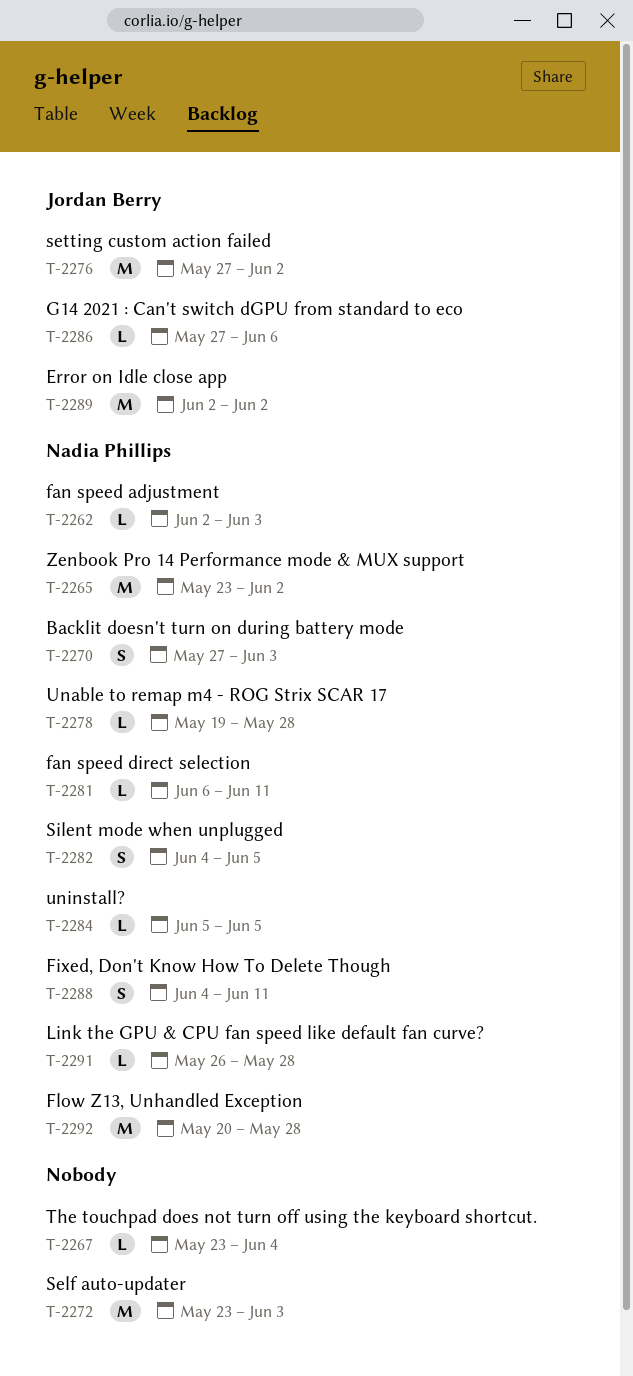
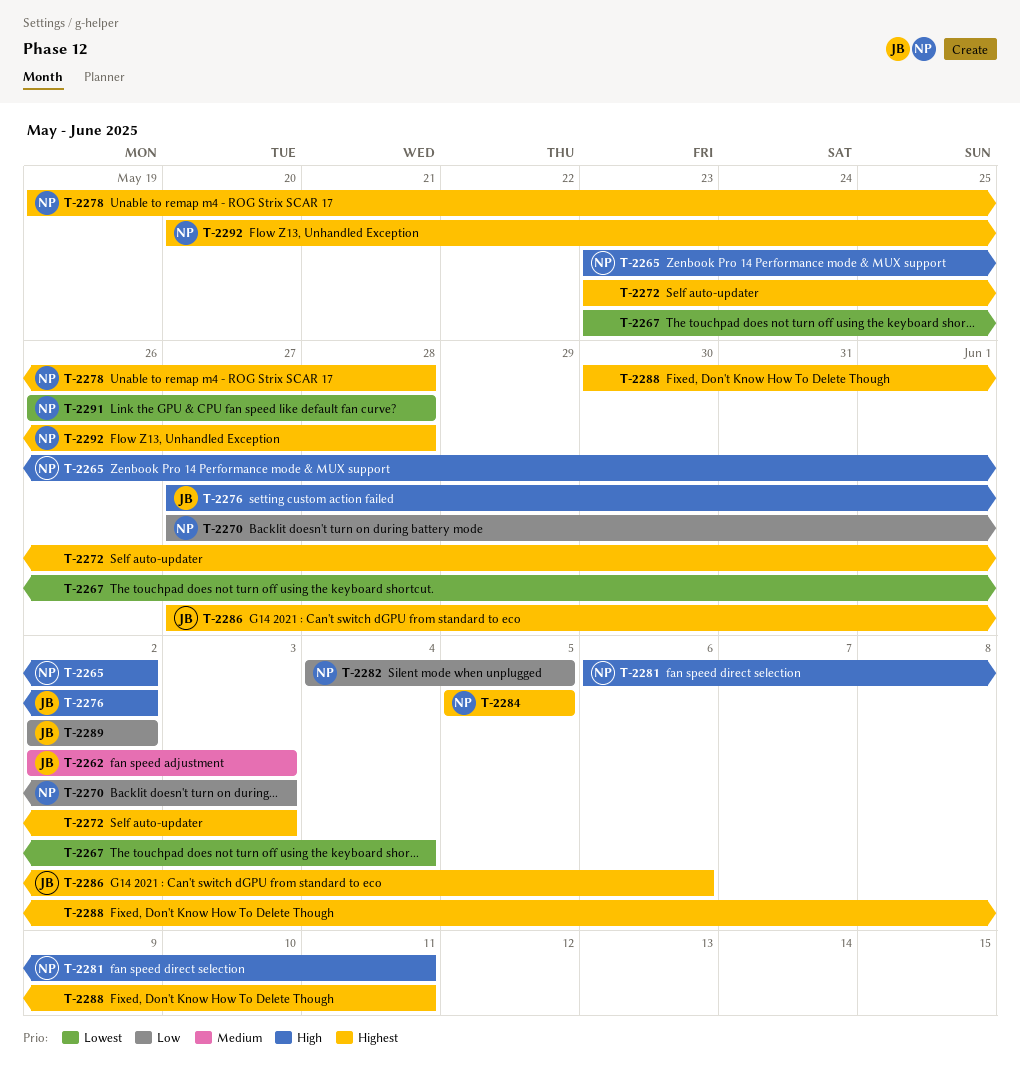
T-2262, owner: Nadia Phillips -> Jordan Berry
T-2288, owner: Nadia Phillips -> none
T-2288, start: Jun 4 -> May 30

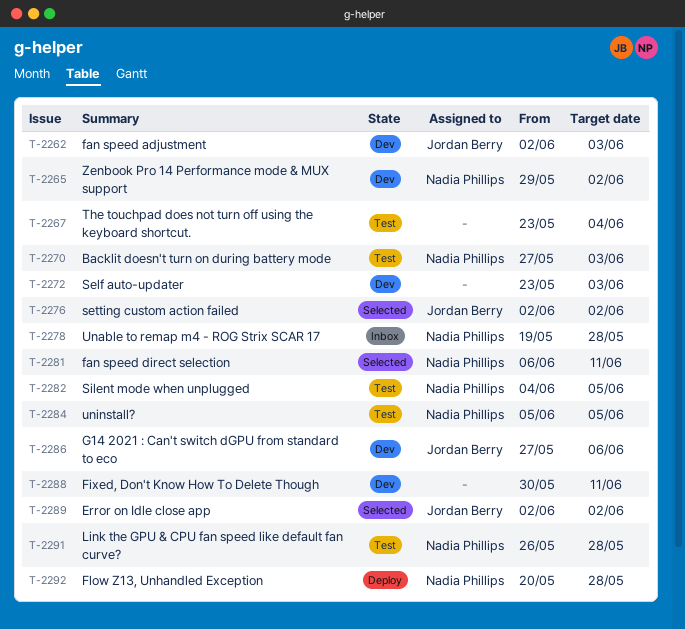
T-2265, start: May 23 -> May 29
T-2276, start: May 27 -> Jun 2

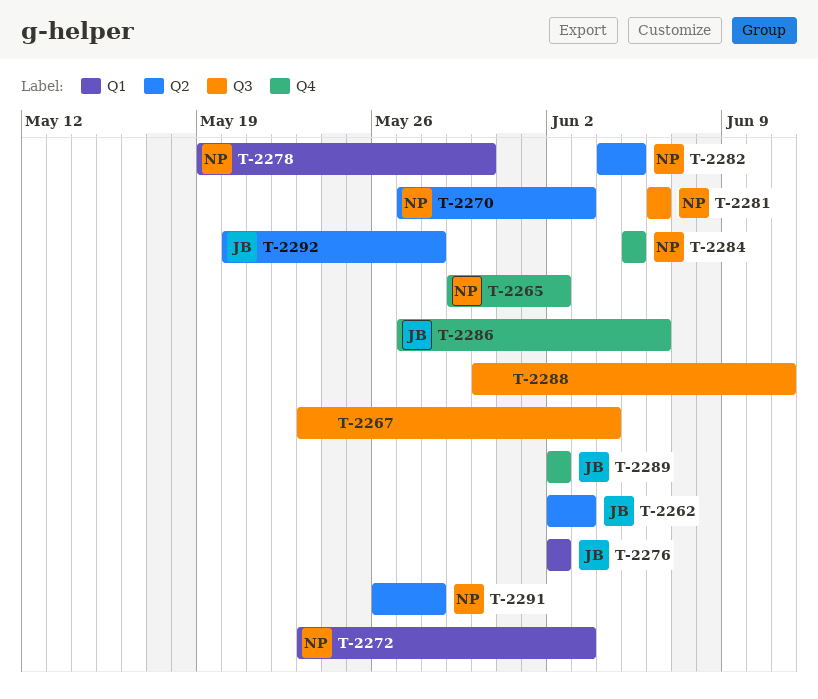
T-2272, owner: none -> Nadia Phillips
T-2278, due: May 28 -> May 30
T-2281, due: Jun 11 -> Jun 6
T-2292, owner: Nadia Phillips -> Jordan Berry

